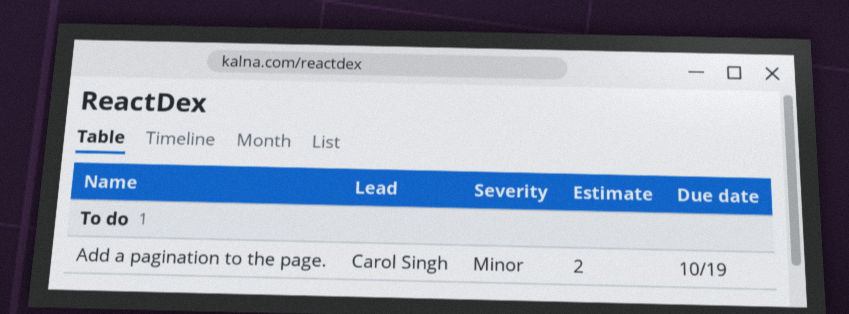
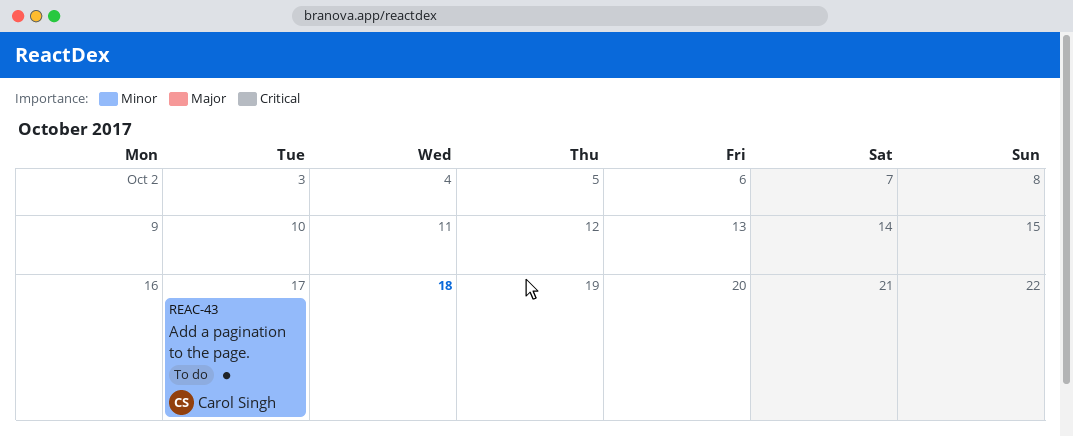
Add a pagination to the page., estimate: 2 -> 1
Add a pagination to the page., due: Oct 19 -> Oct 17

